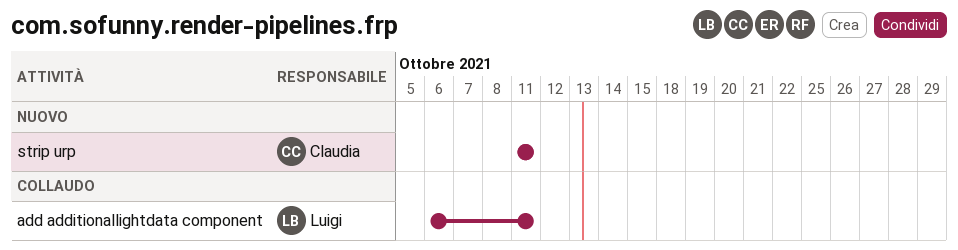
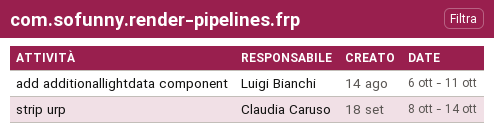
strip urp, start: Oct 11 -> Oct 8
strip urp, due: Oct 11 -> Oct 14

